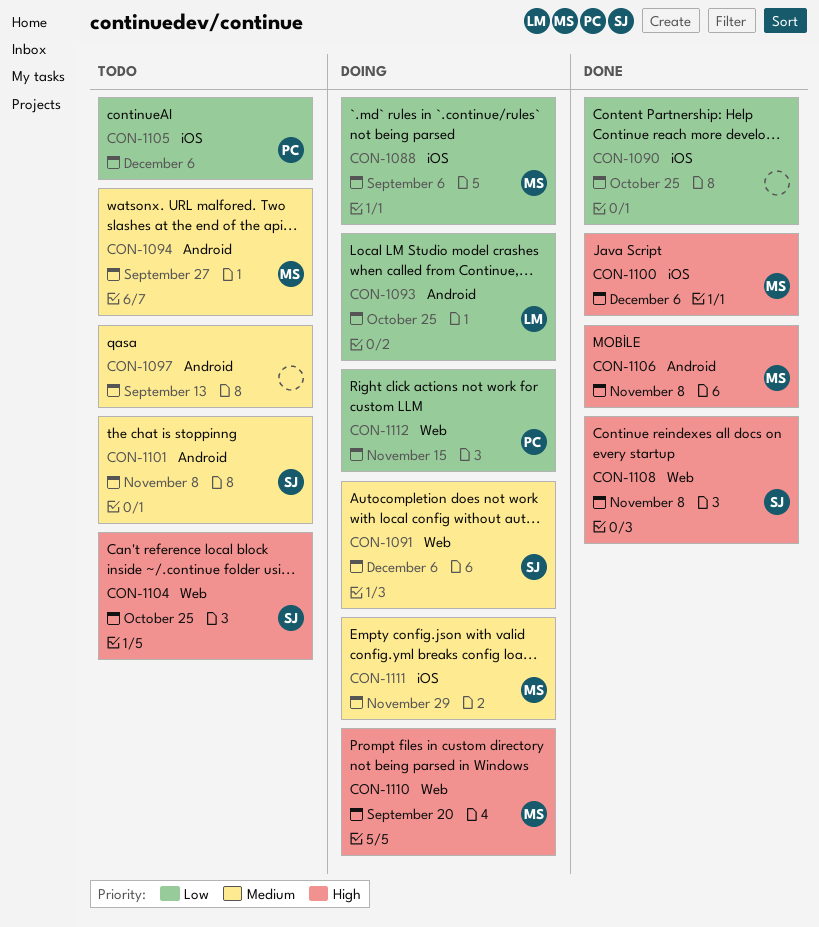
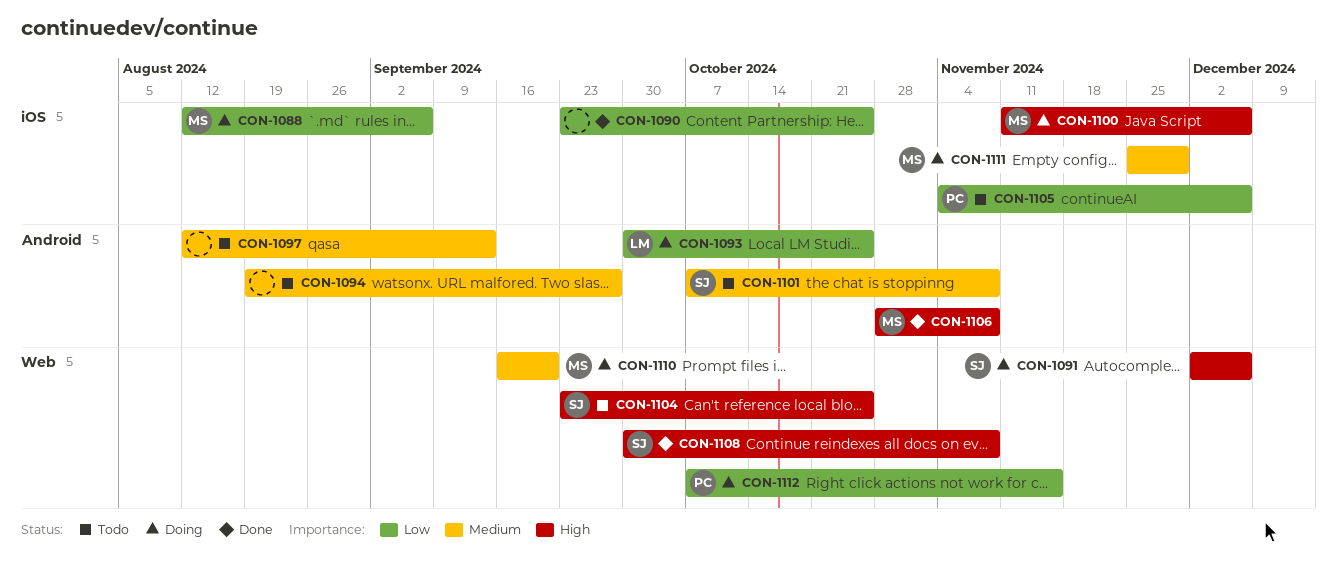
CON-1091, priority: Medium -> High
CON-1094, owner: MS -> none
CON-1100, status: Done -> Doing
CON-1110, priority: High -> Medium

